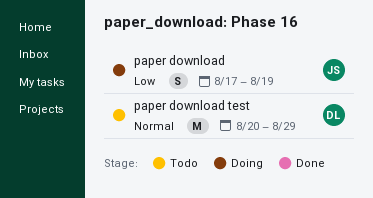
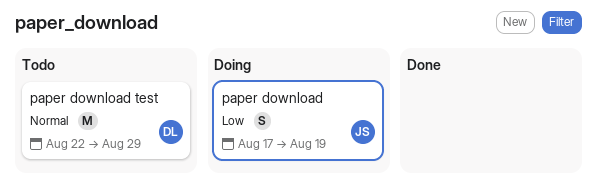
paper download test, start: Aug 20 -> Aug 22

